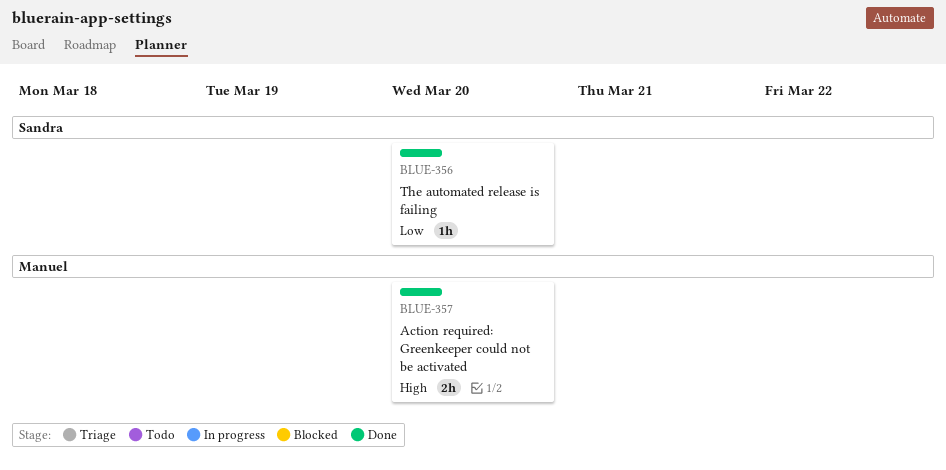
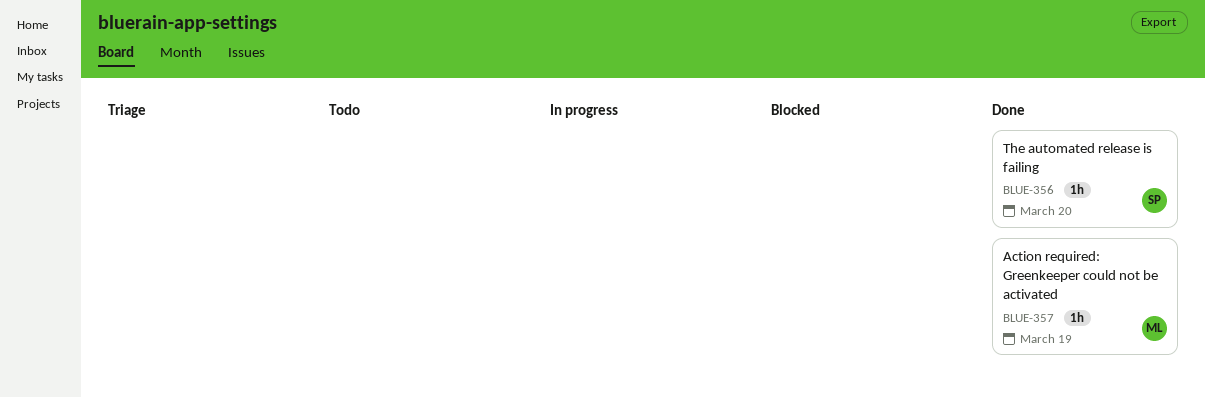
BLUE-357, estimate: 2h -> 1h
BLUE-357, due: Mar 20 -> Mar 19

